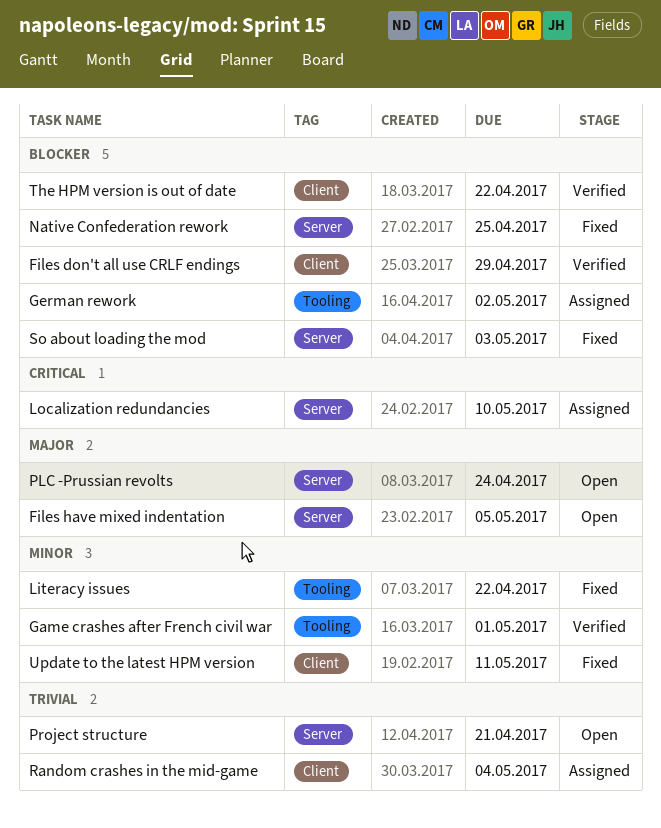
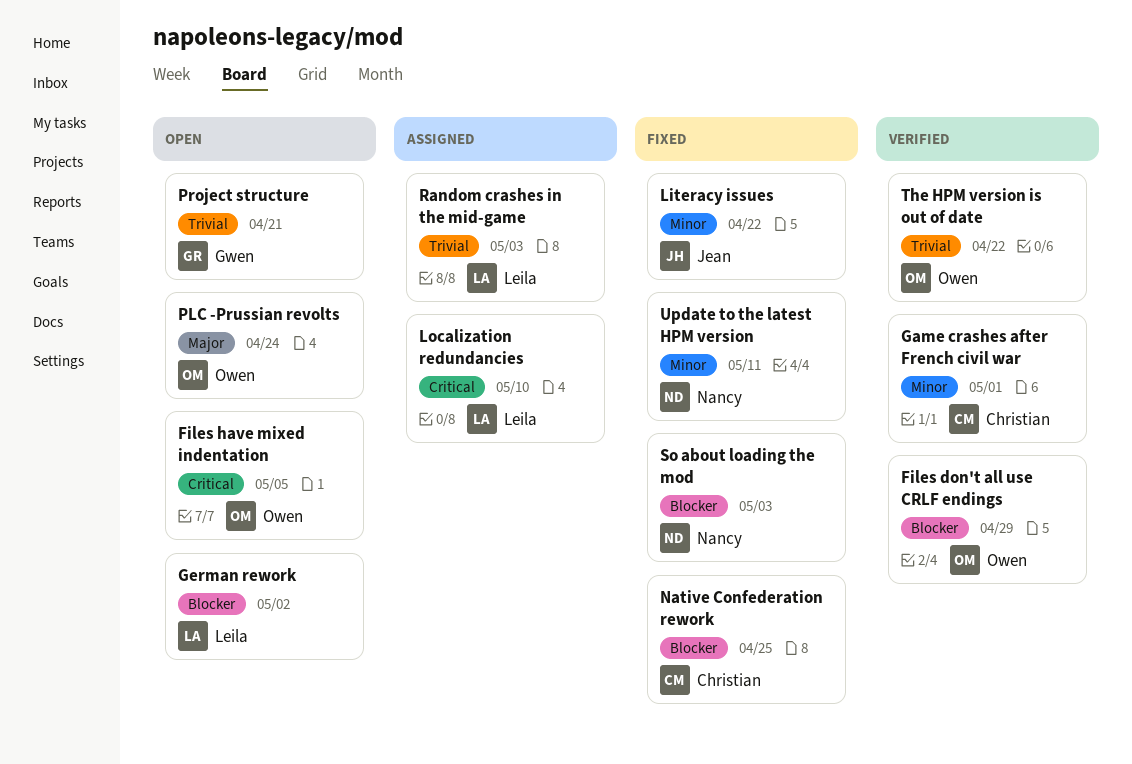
Files have mixed indentation, priority: Major -> Critical
German rework, status: Assigned -> Open
Random crashes in the mid-game, due: May 4 -> May 3
The HPM version is out of date, priority: Blocker -> Trivial

